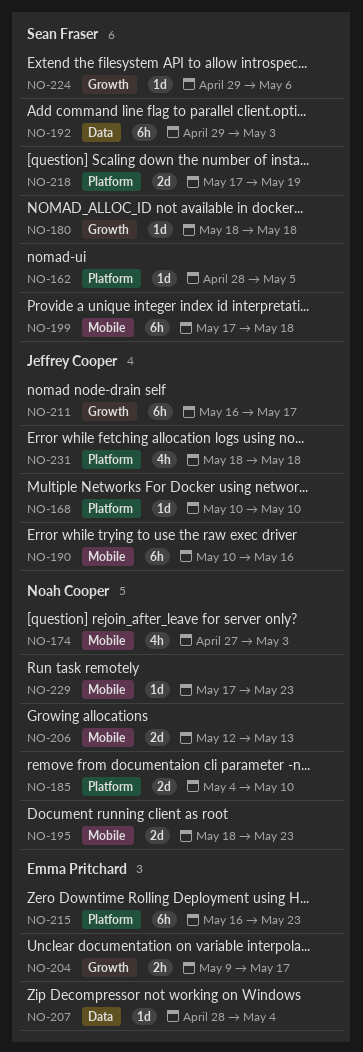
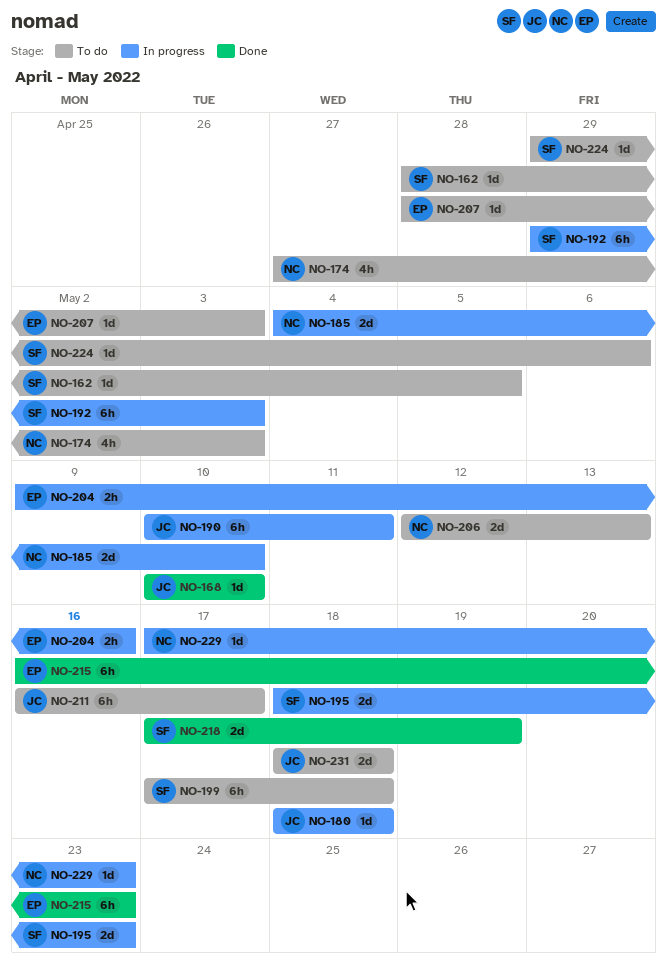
NO-180, owner: Sean Fraser -> Jeffrey Cooper
NO-190, due: May 16 -> May 11
NO-195, owner: Noah Cooper -> Sean Fraser
NO-204, due: May 17 -> May 16
NO-207, due: May 4 -> May 3
NO-231, estimate: 4h -> 2d

